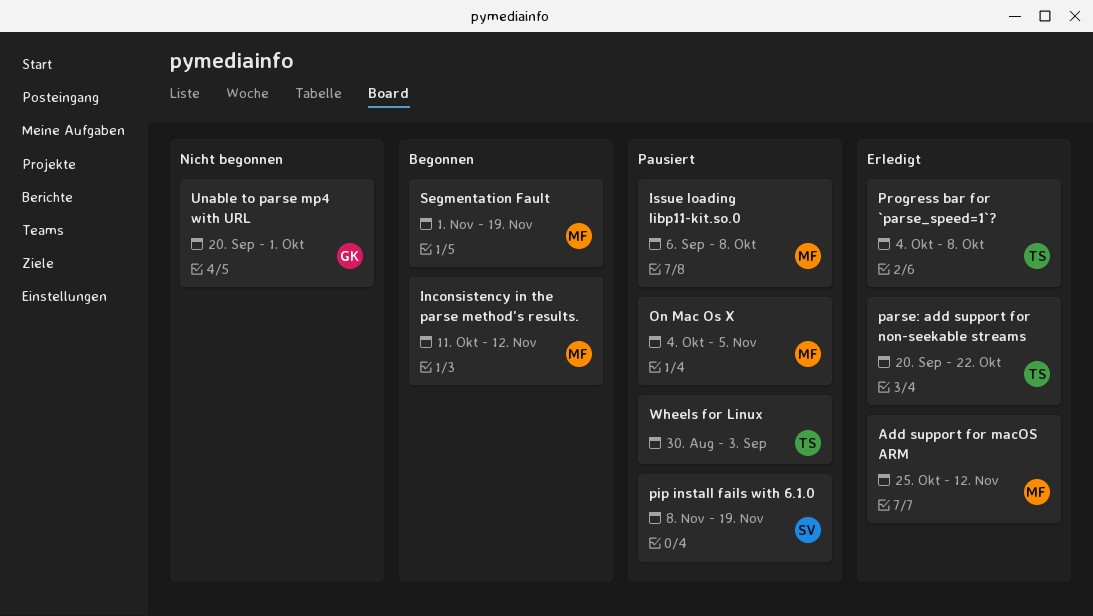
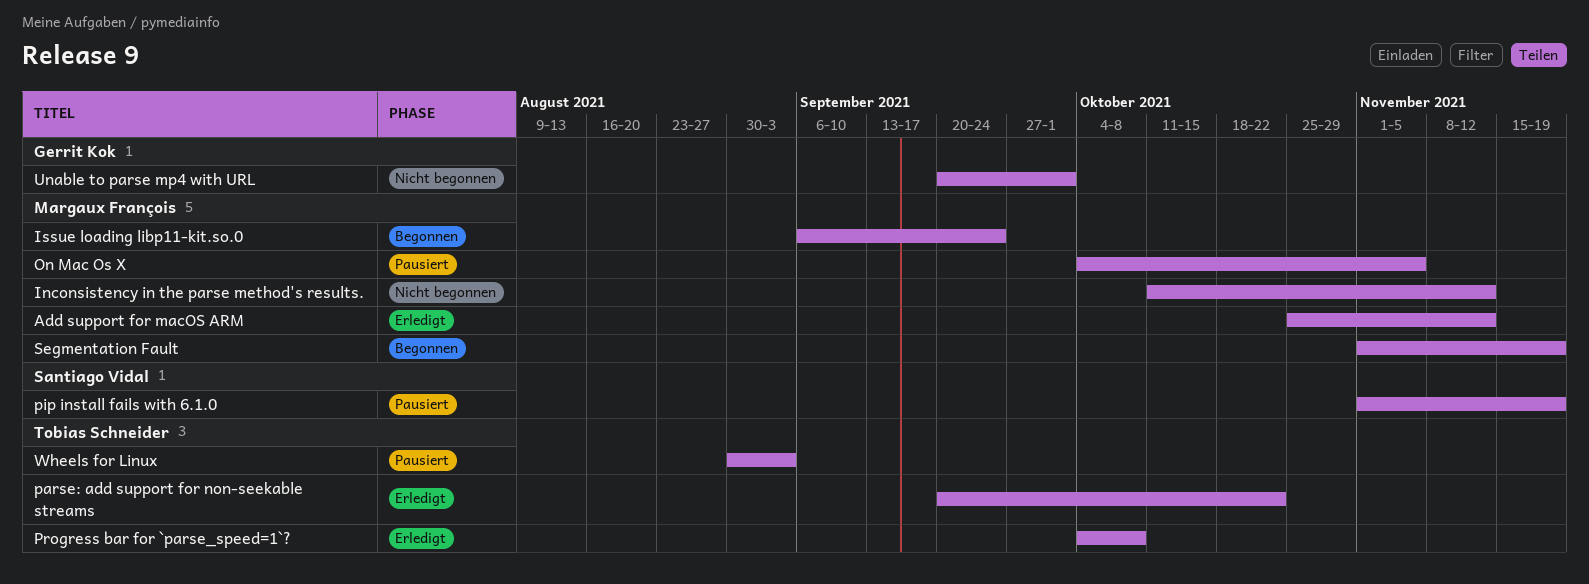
Inconsistency in the parse method's results., status: Begonnen -> Nicht begonnen
Issue loading libp11-kit.so.0, status: Pausiert -> Begonnen
Issue loading libp11-kit.so.0, due: Oct 8 -> Sep 24
pip install fails with 6.1.0, start: Nov 8 -> Nov 1

